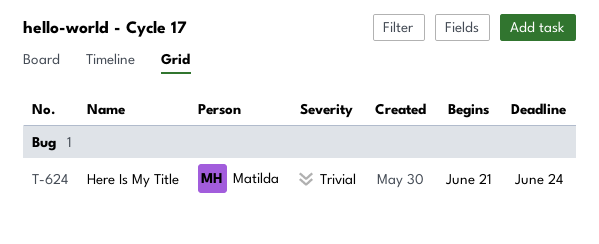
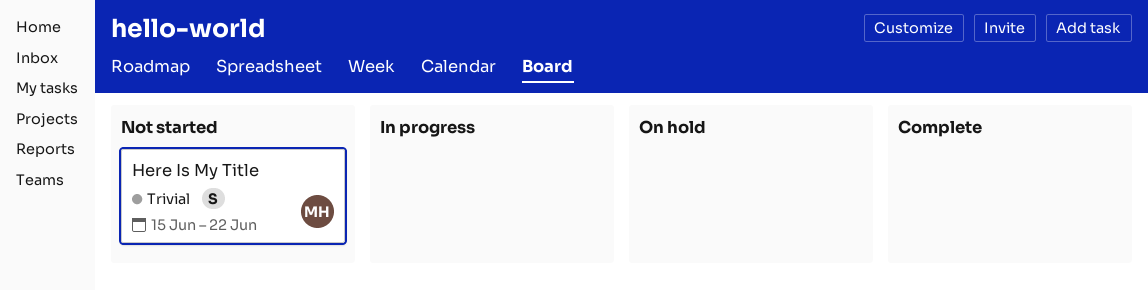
Here Is My Title, start: Jun 21 -> Jun 15
Here Is My Title, due: Jun 24 -> Jun 22

